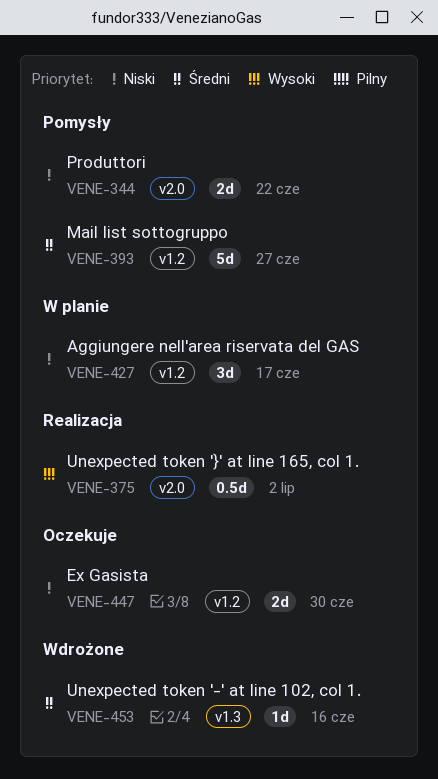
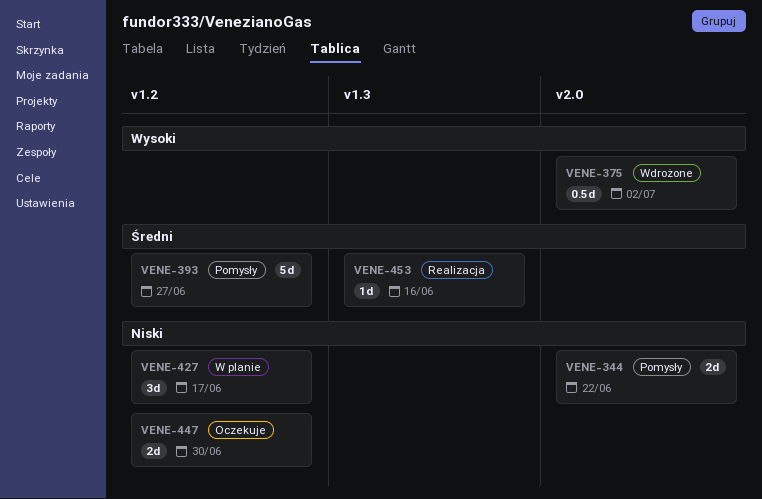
VENE-375, status: Realizacja -> Wdrożone
VENE-453, status: Wdrożone -> Realizacja

